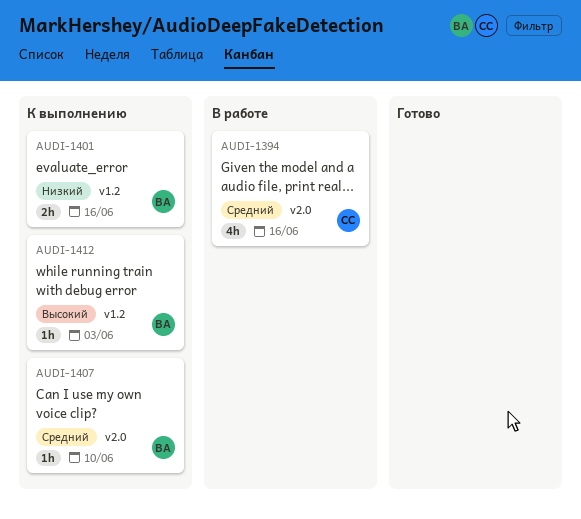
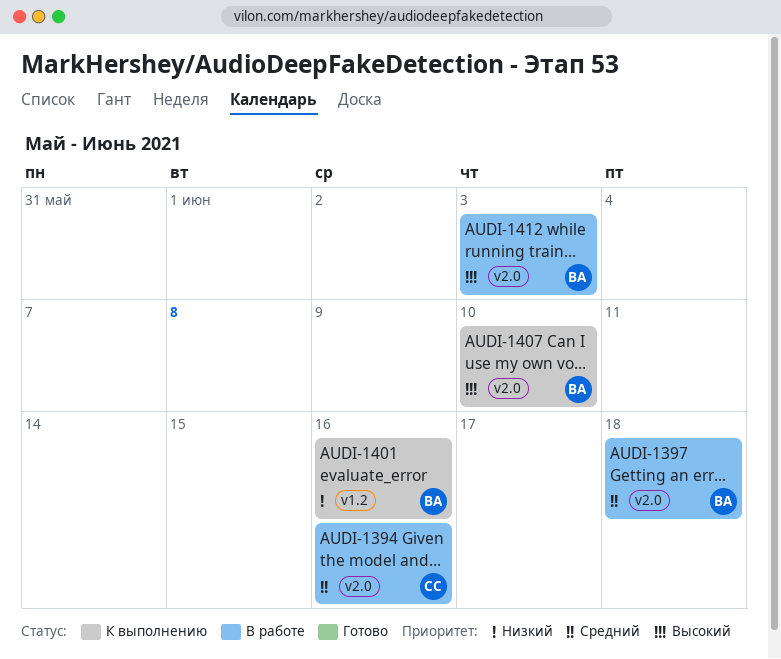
AUDI-1397: none -> present
AUDI-1407, priority: Средний -> Высокий
AUDI-1412, status: К выполнению -> В работе
AUDI-1412, label: v1.2 -> v2.0

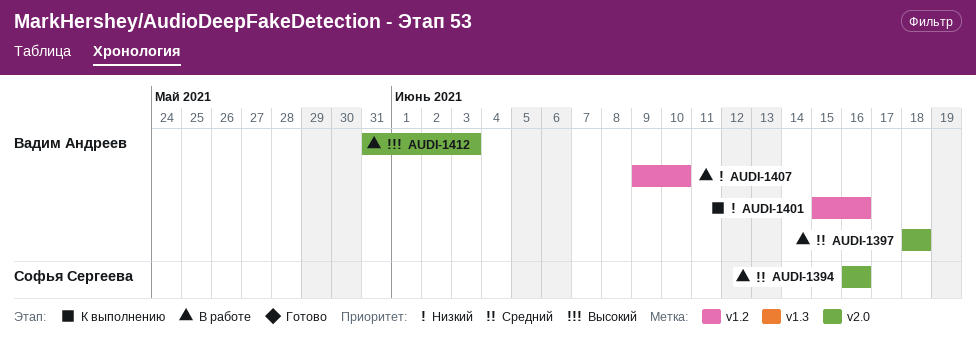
AUDI-1407, status: К выполнению -> В работе
AUDI-1407, priority: Высокий -> Низкий
AUDI-1407, label: v2.0 -> v1.2

